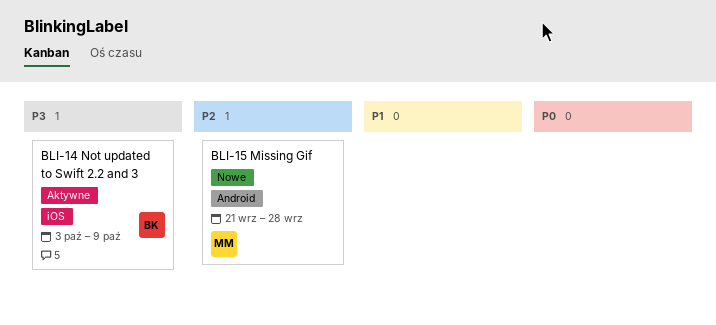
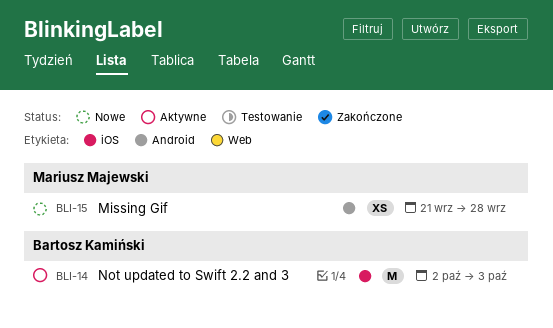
BLI-14, start: Oct 3 -> Oct 2
BLI-14, due: Oct 9 -> Oct 3

